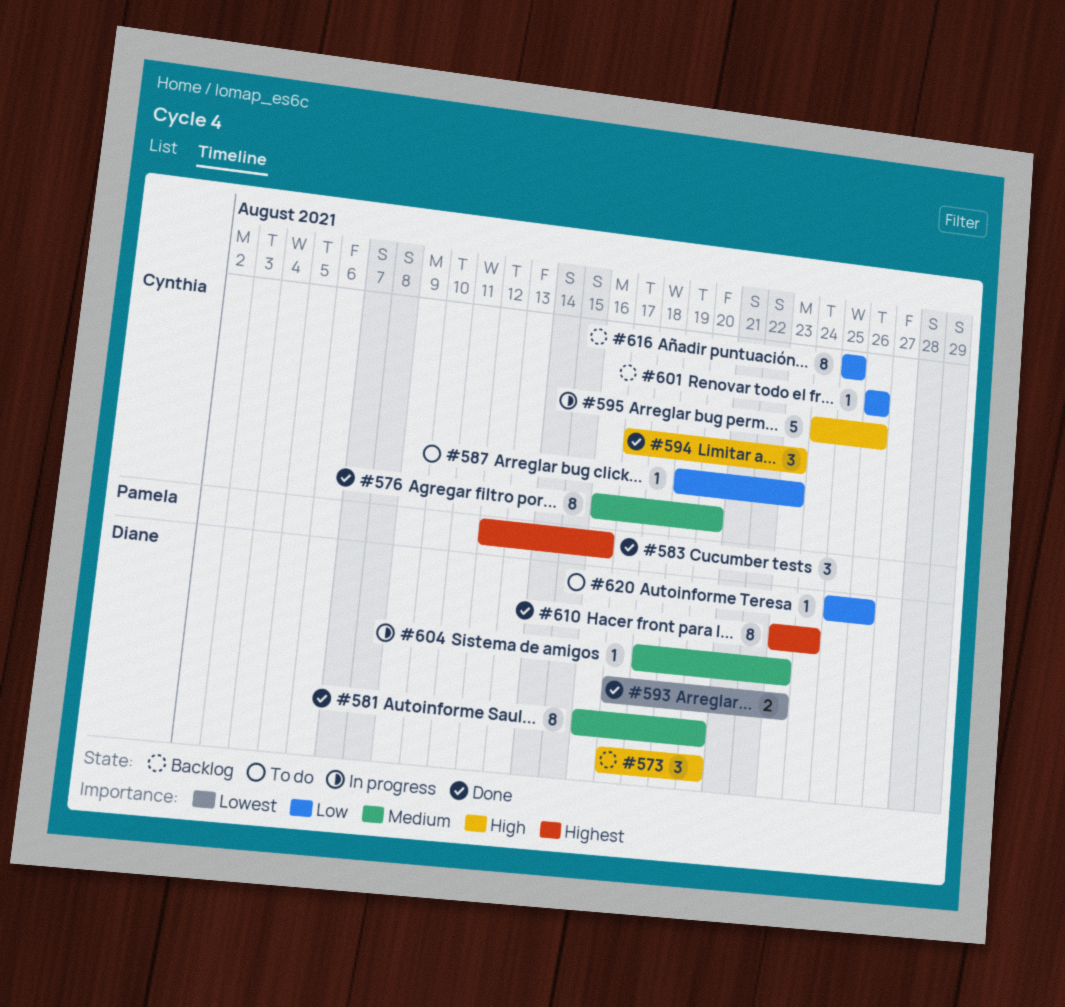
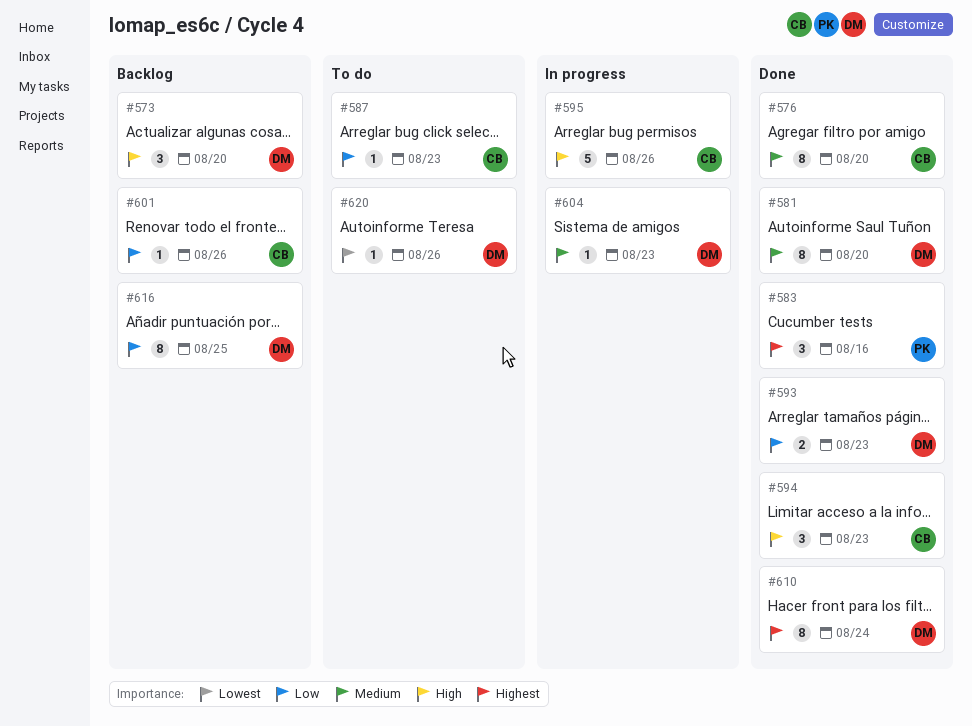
#593, priority: Lowest -> Low
#616, owner: Cynthia -> Diane
#620, priority: Low -> Lowest

